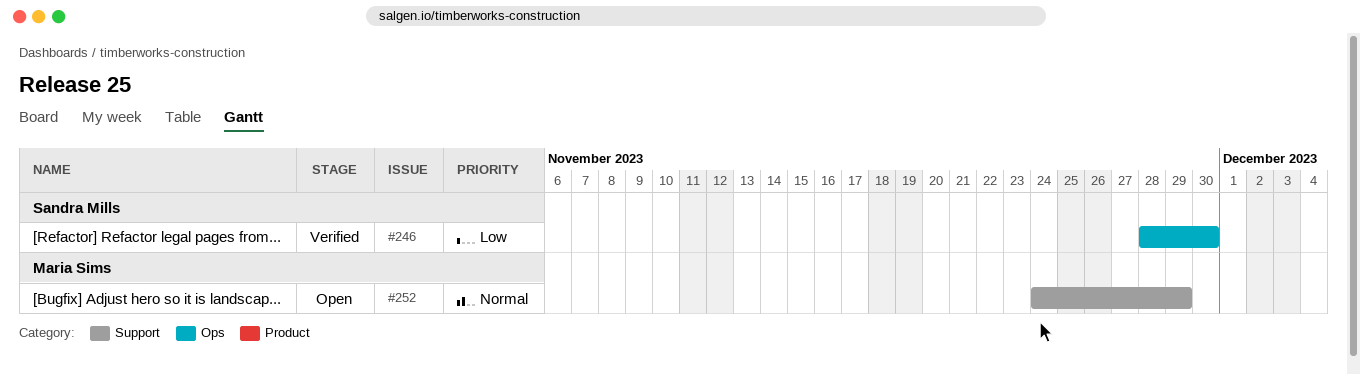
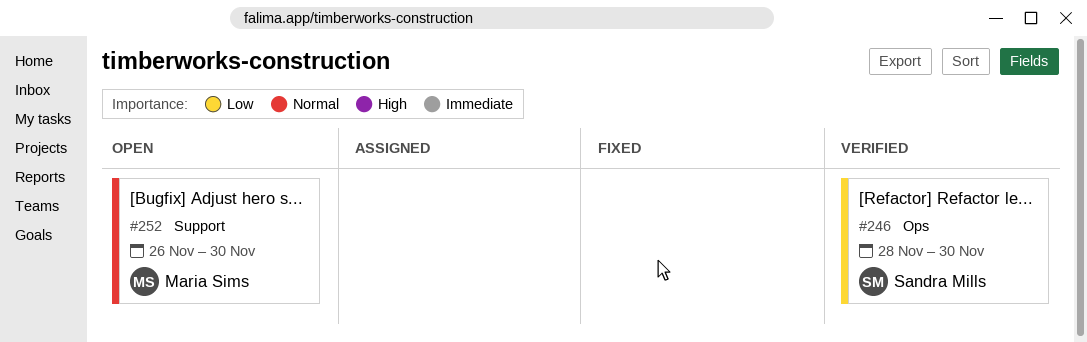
#252, start: Nov 24 -> Nov 26
#252, due: Nov 29 -> Nov 30

